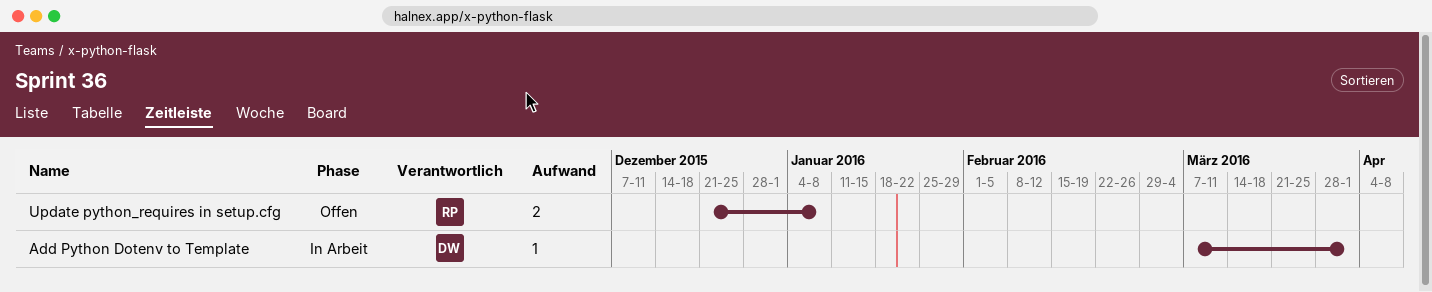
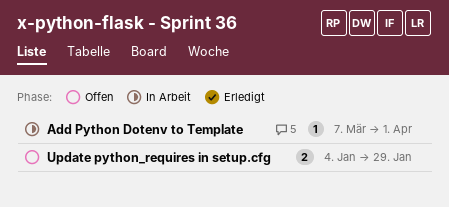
Update python_requires in setup.cfg, start: Dec 21 -> Jan 4
Update python_requires in setup.cfg, due: Jan 8 -> Jan 29

